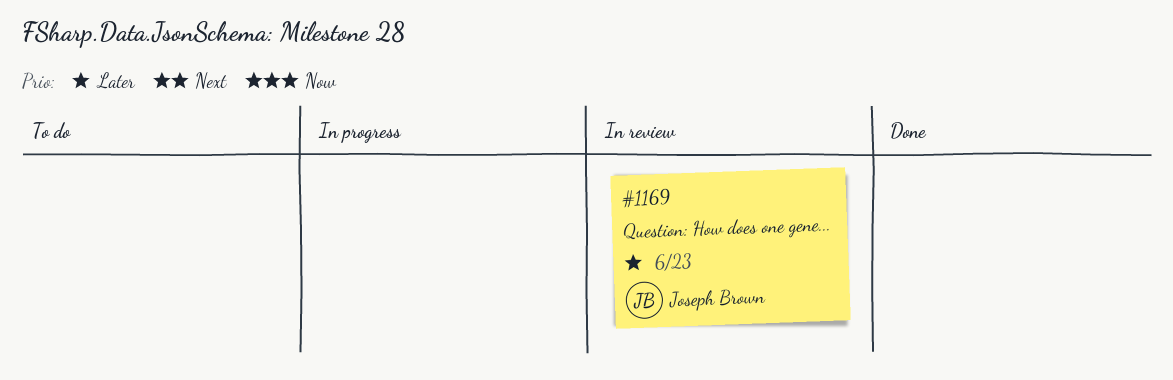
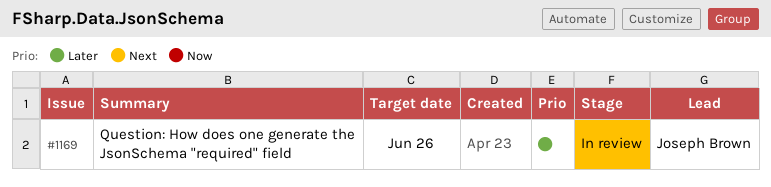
#1169, due: Jun 23 -> Jun 26

